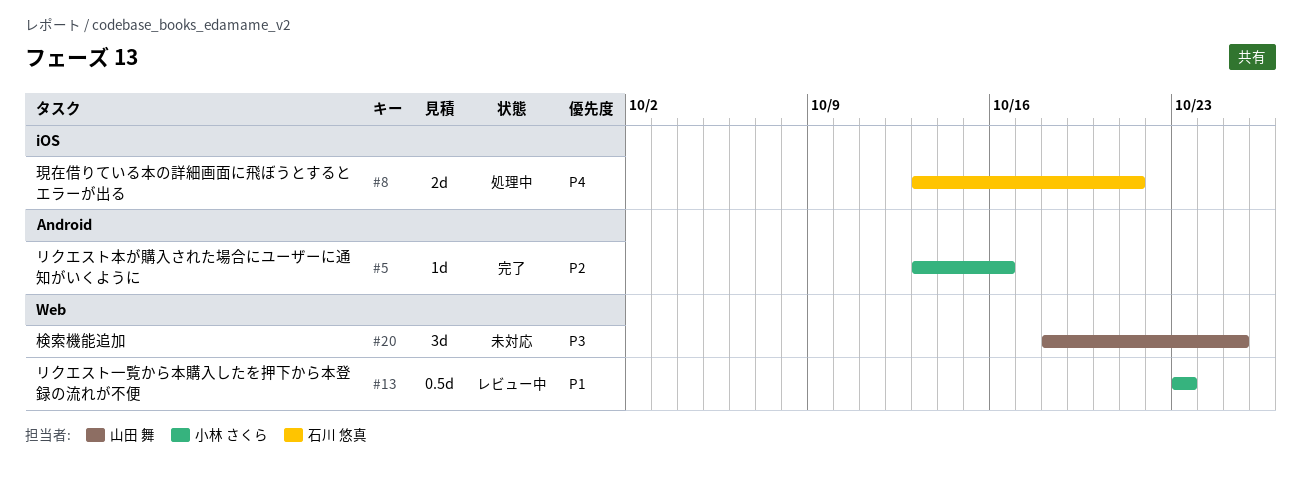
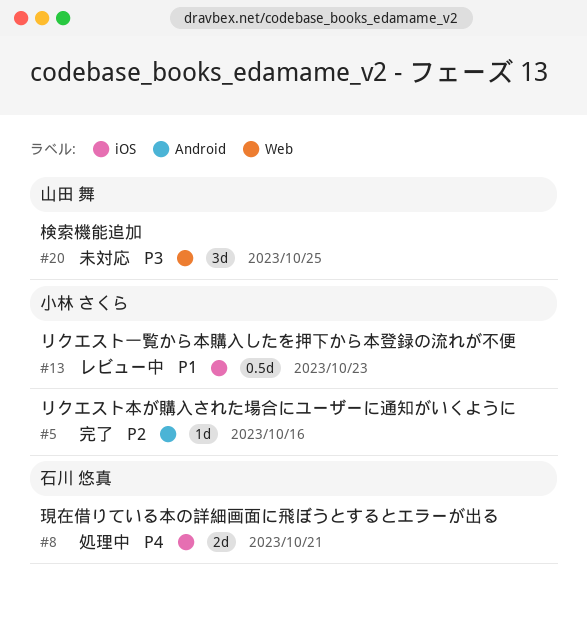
#13, label: Web -> iOS

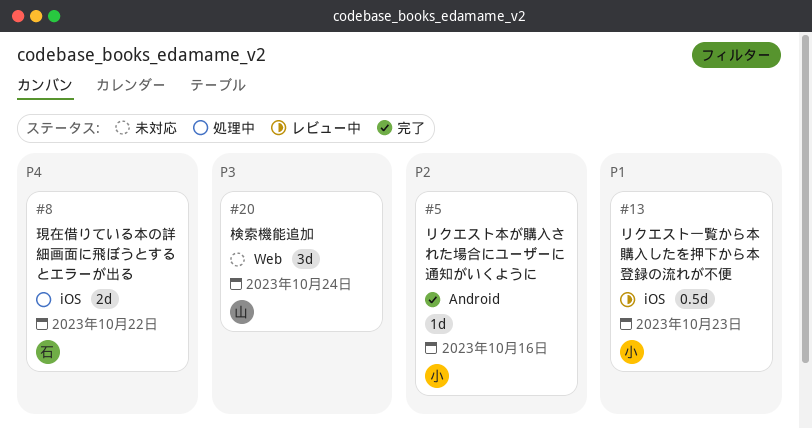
#8, due: Oct 21 -> Oct 22
#20, due: Oct 25 -> Oct 24

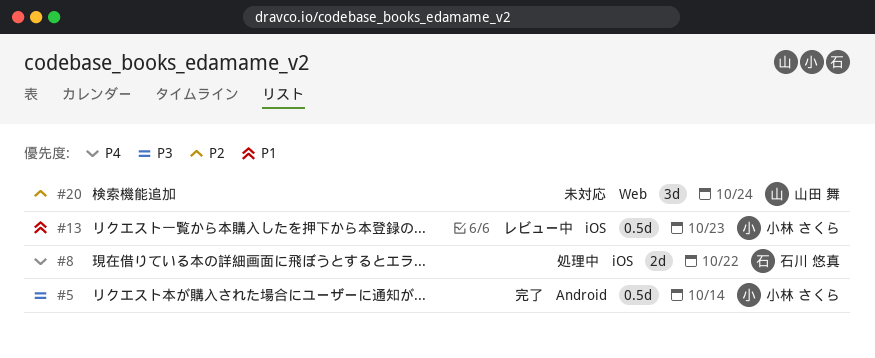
#5, priority: P2 -> P3
#5, estimate: 1d -> 0.5d
#5, due: Oct 16 -> Oct 14
#20, priority: P3 -> P2

